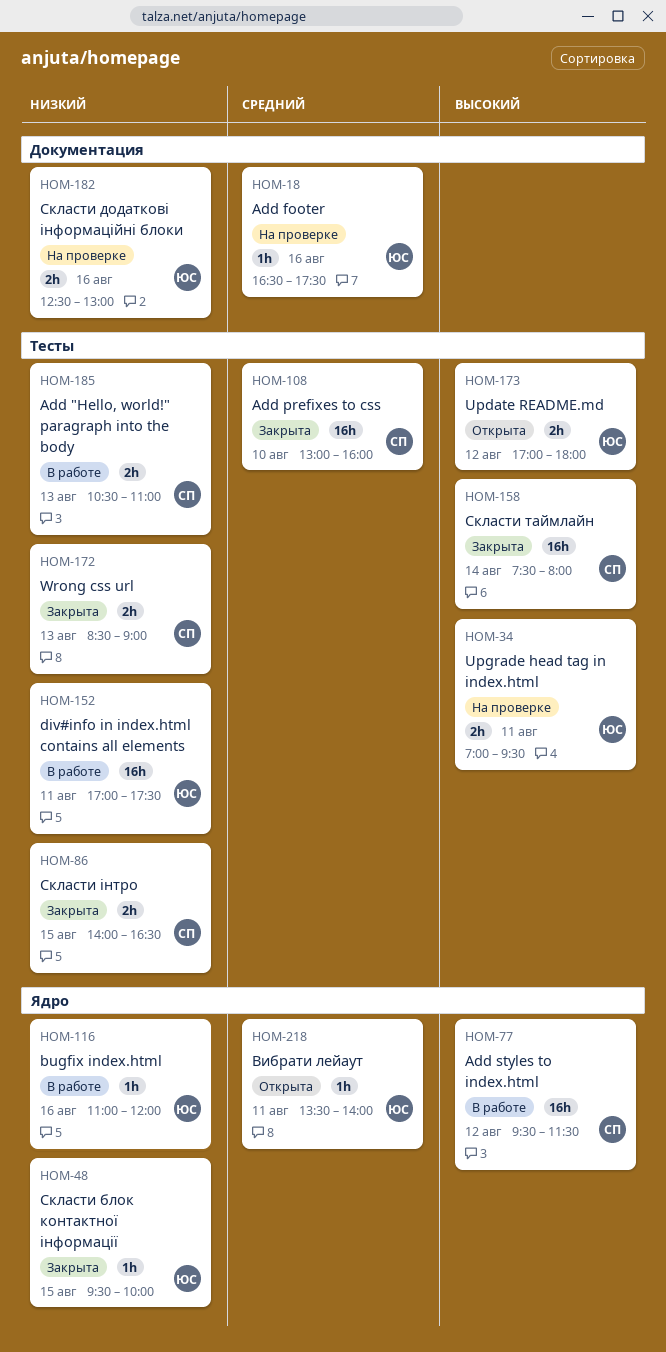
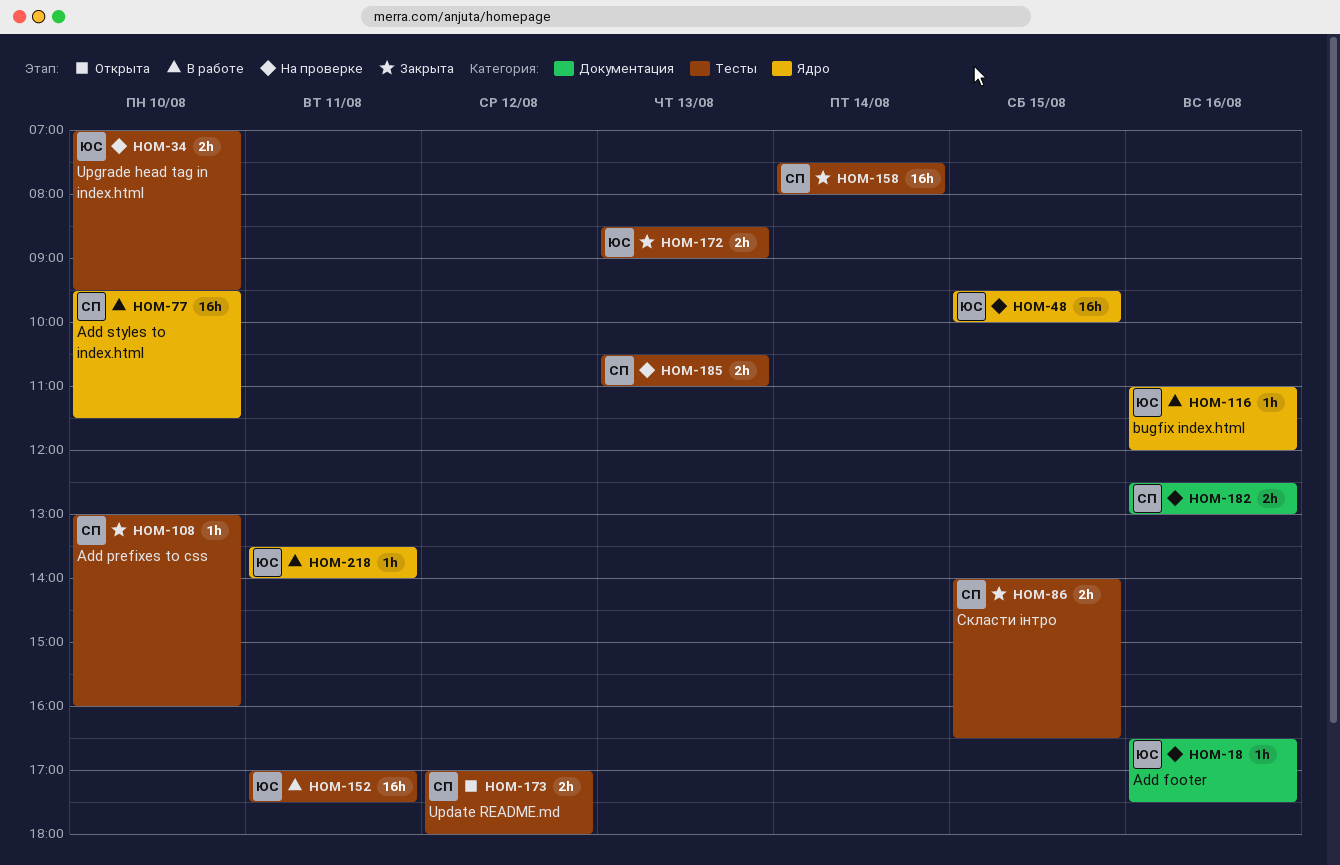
HOM-34, day: Aug 11 -> Aug 10
HOM-48, status: Закрыта -> На проверке
HOM-48, estimate: 1h -> 16h
HOM-77, day: Aug 12 -> Aug 10
HOM-108, estimate: 16h -> 1h
HOM-172, owner: СП -> ЮС
HOM-173, owner: ЮС -> СП
HOM-182, owner: ЮС -> СП
HOM-185, status: В работе -> На проверке
HOM-218, status: Открыта -> В работе

